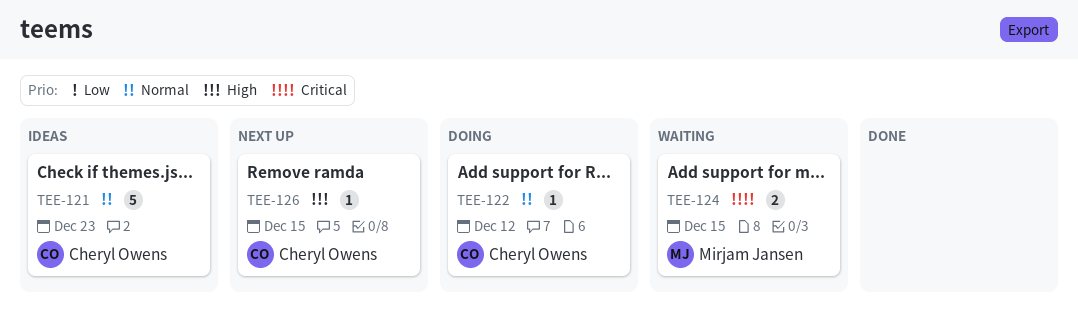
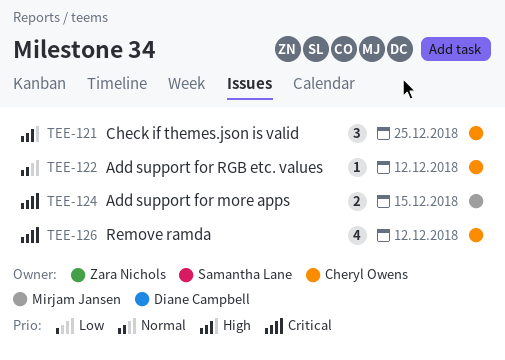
TEE-121, priority: Normal -> High
TEE-121, estimate: 5 -> 3
TEE-121, due: Dec 23 -> Dec 25
TEE-126, priority: High -> Critical
TEE-126, estimate: 1 -> 4
TEE-126, due: Dec 15 -> Dec 12

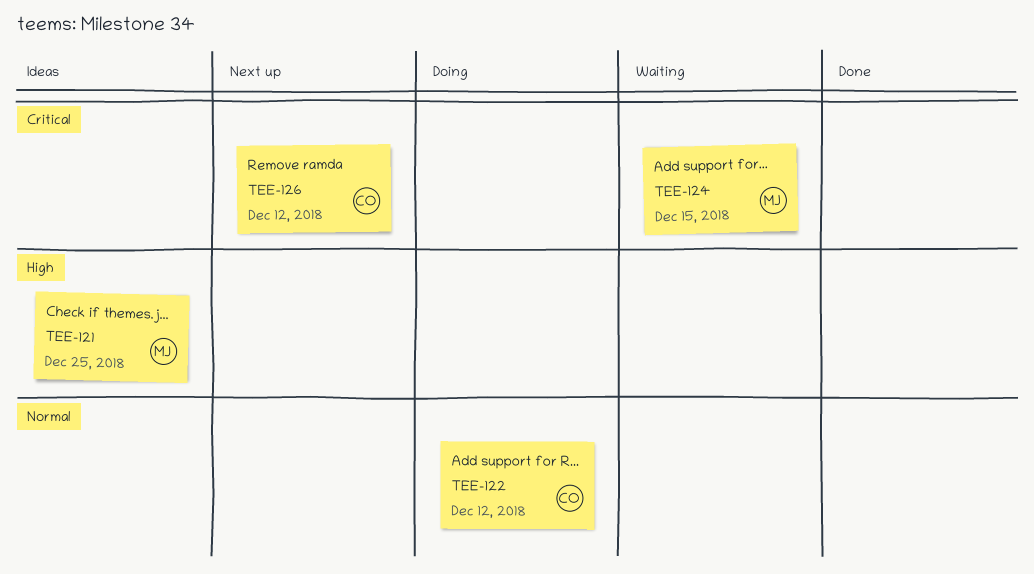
TEE-121, owner: Cheryl Owens -> Mirjam Jansen

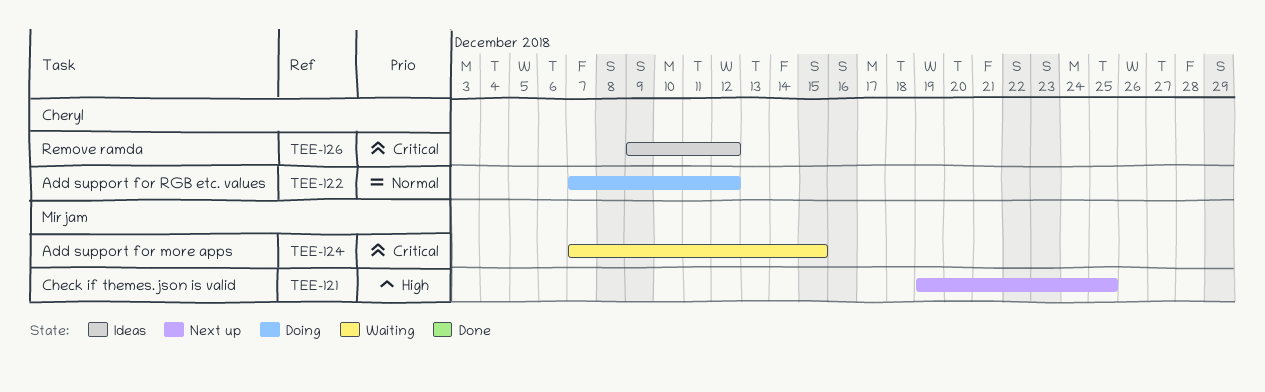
TEE-121, status: Ideas -> Next up
TEE-126, status: Next up -> Ideas

